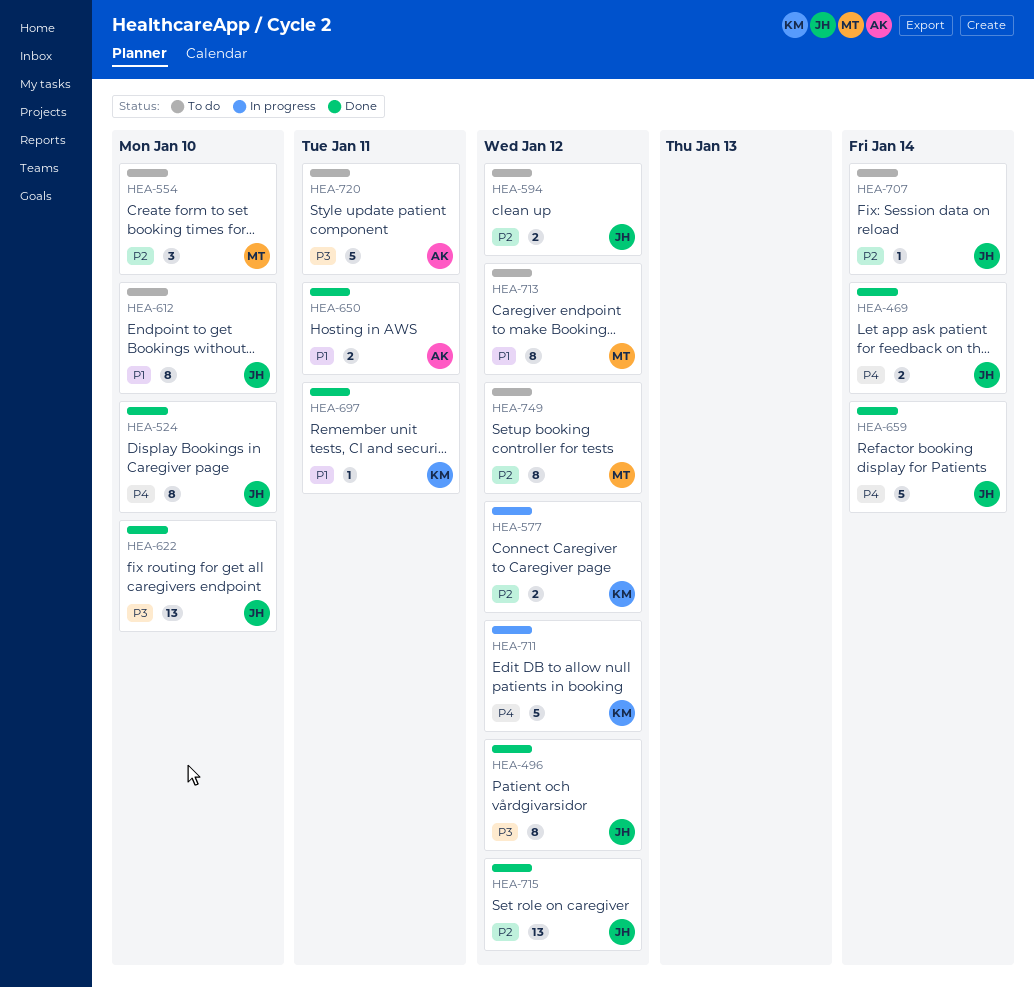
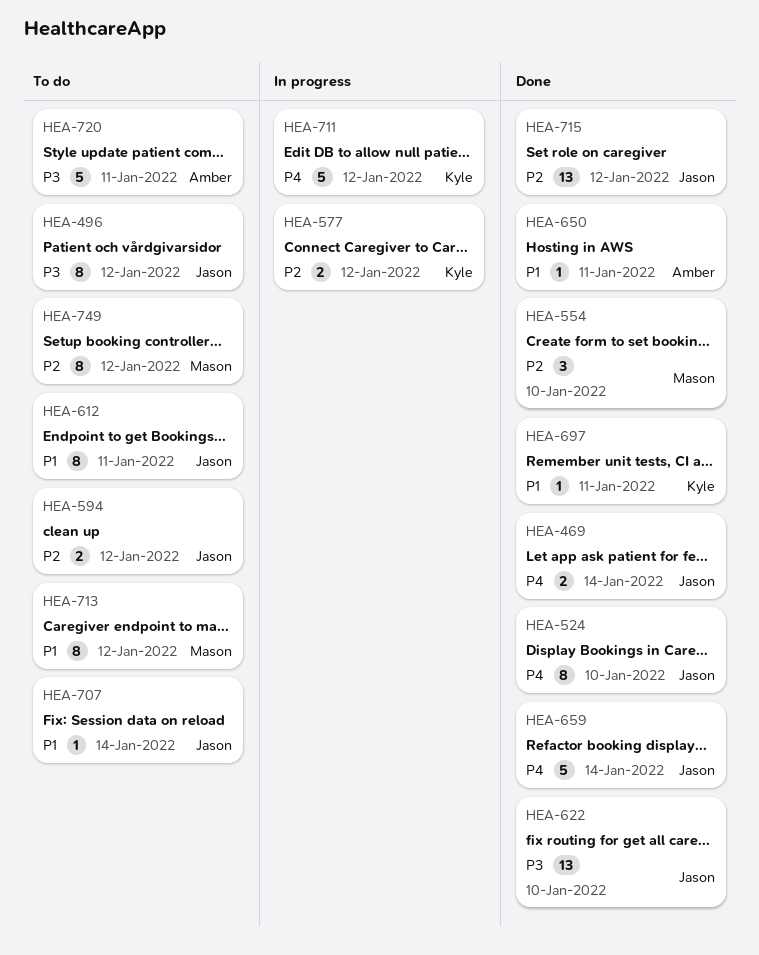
HEA-496, status: Done -> To do
HEA-554, status: To do -> Done
HEA-612, due: Jan 10 -> Jan 11
HEA-650, estimate: 2 -> 1
HEA-707, priority: P2 -> P1

